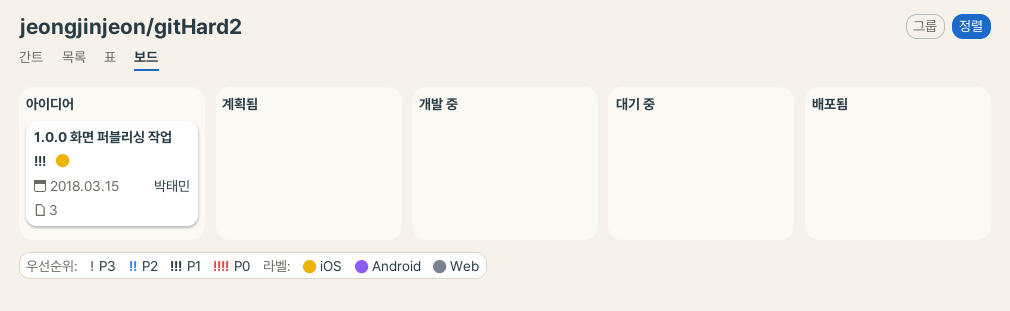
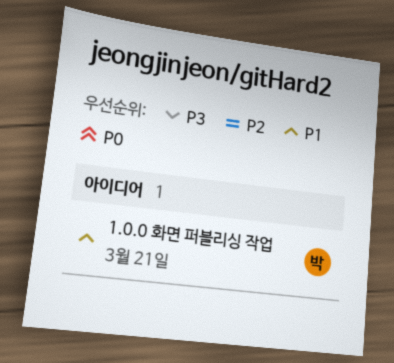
1.0.0 화면 퍼블리싱 작업, due: Mar 15 -> Mar 21

